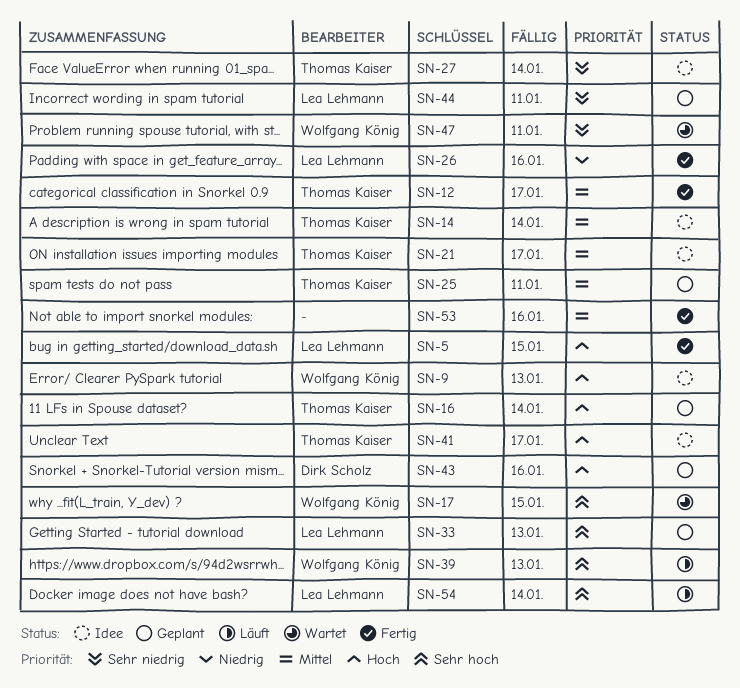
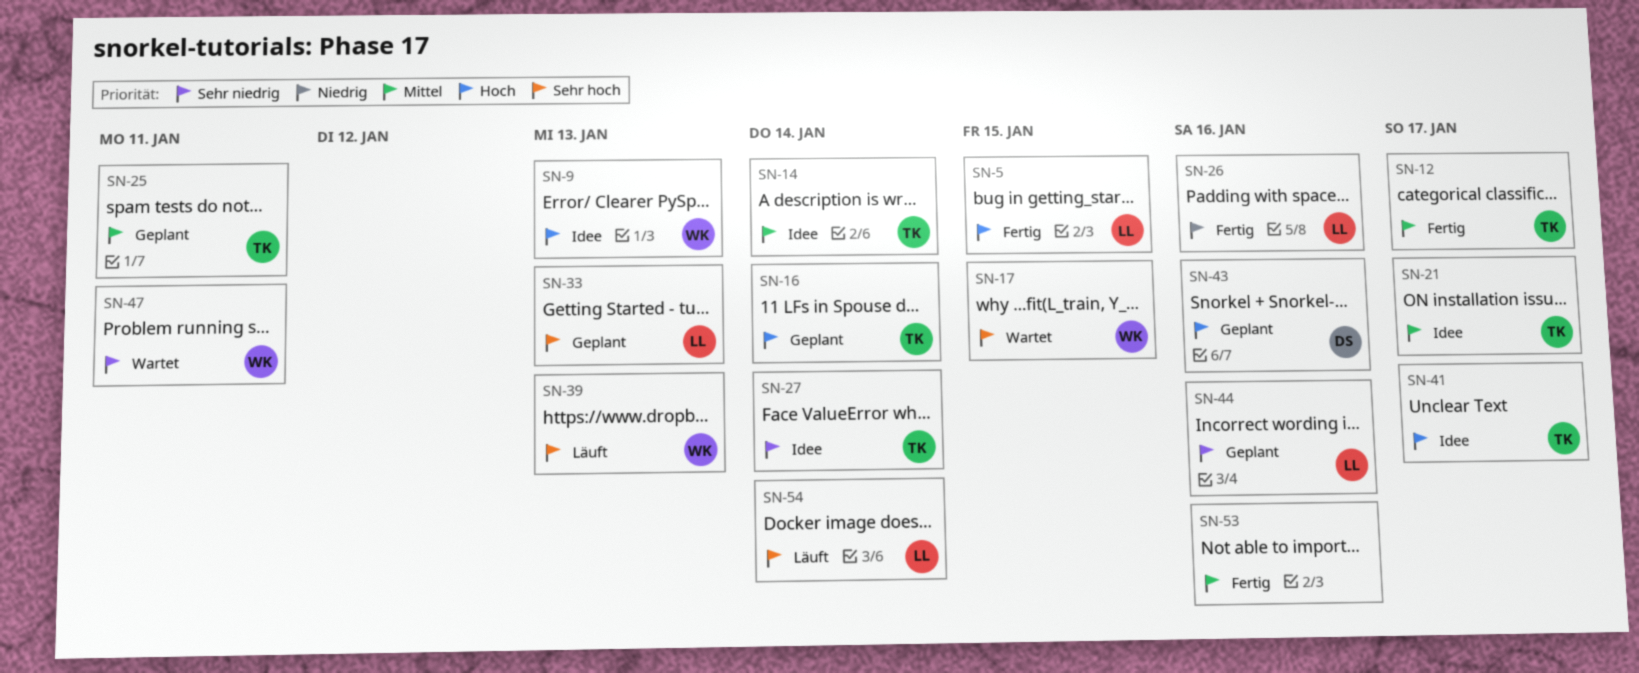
SN-44, due: Jan 11 -> Jan 16

